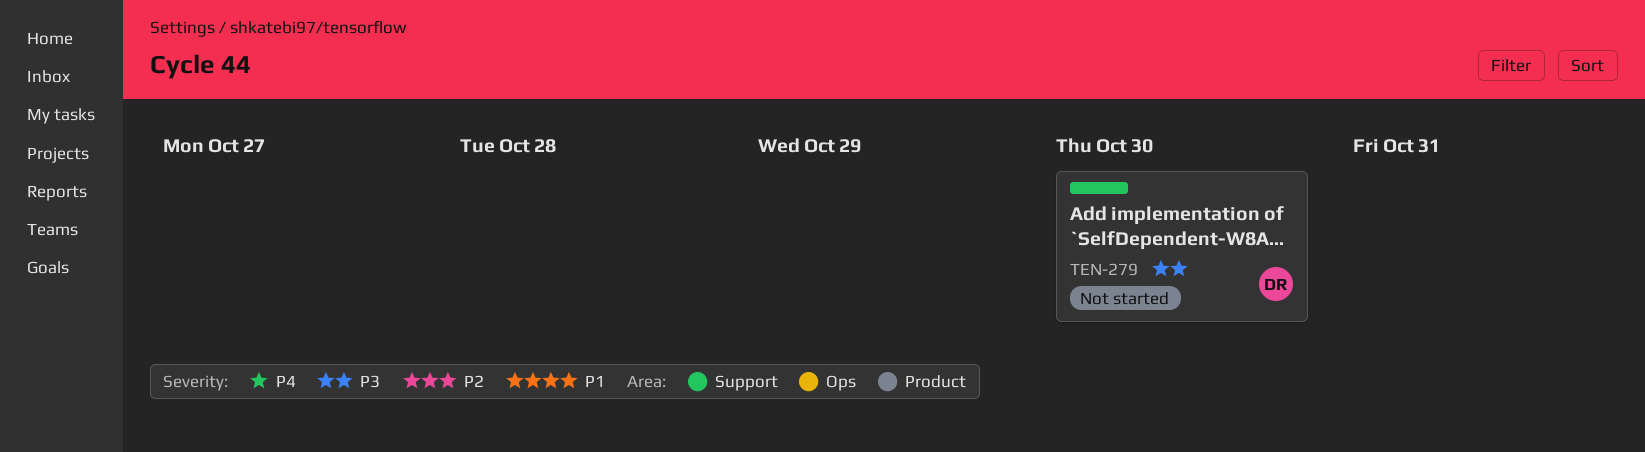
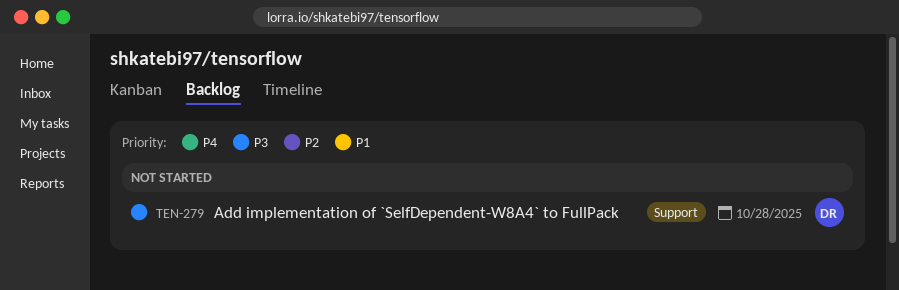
TEN-279, due: Oct 30 -> Oct 28

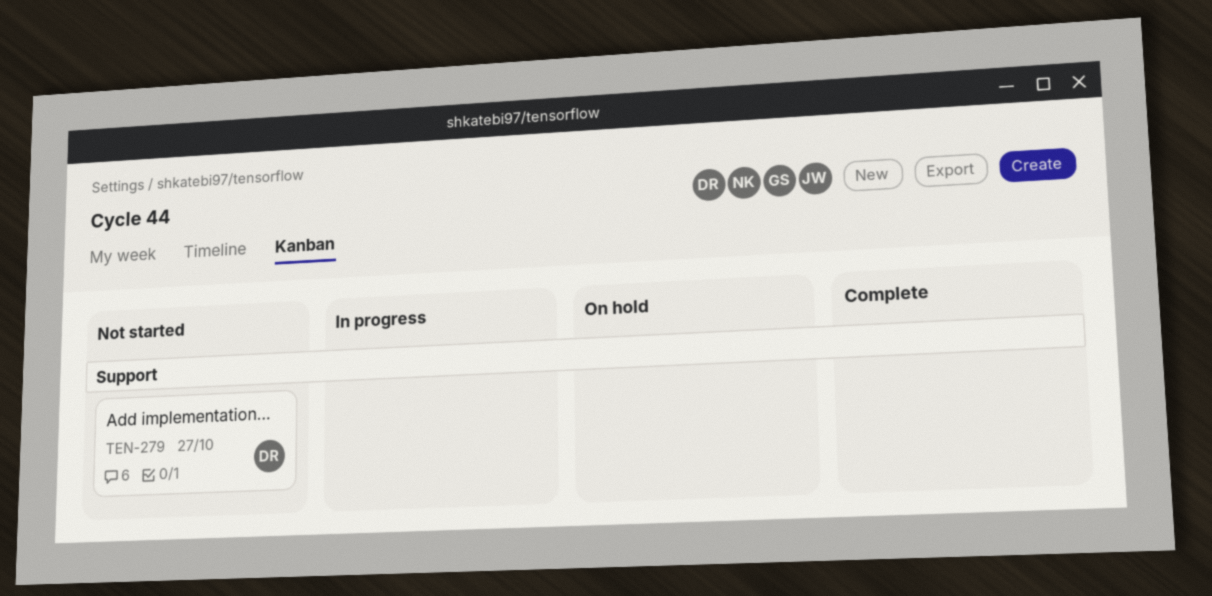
TEN-279, due: Oct 28 -> Oct 27

